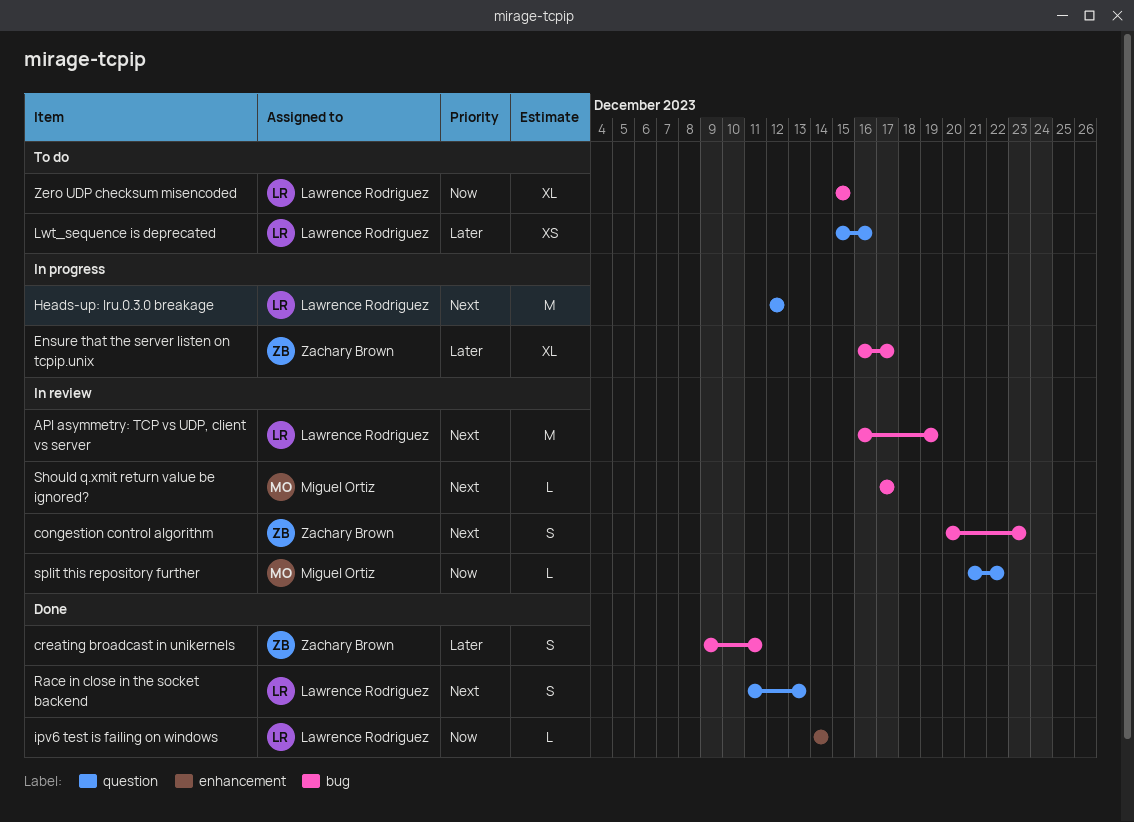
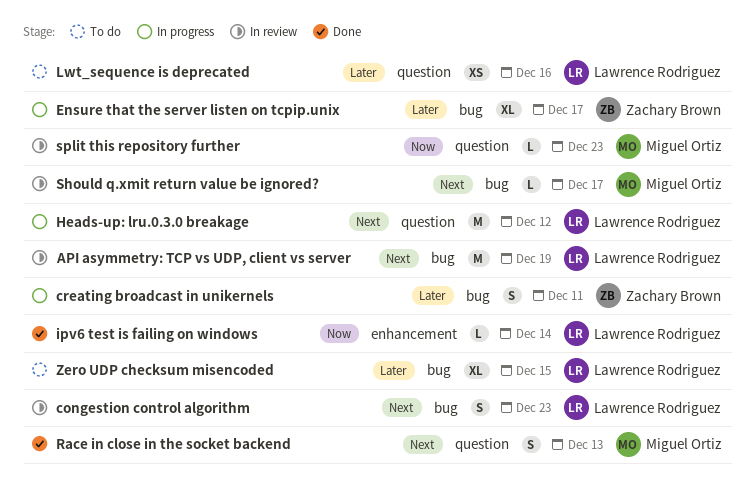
congestion control algorithm, owner: Zachary Brown -> Lawrence Rodriguez
creating broadcast in unikernels, status: Done -> In progress
Race in close in the socket backend, owner: Lawrence Rodriguez -> Miguel Ortiz
split this repository further, due: Dec 22 -> Dec 23
Zero UDP checksum misencoded, priority: Now -> Later

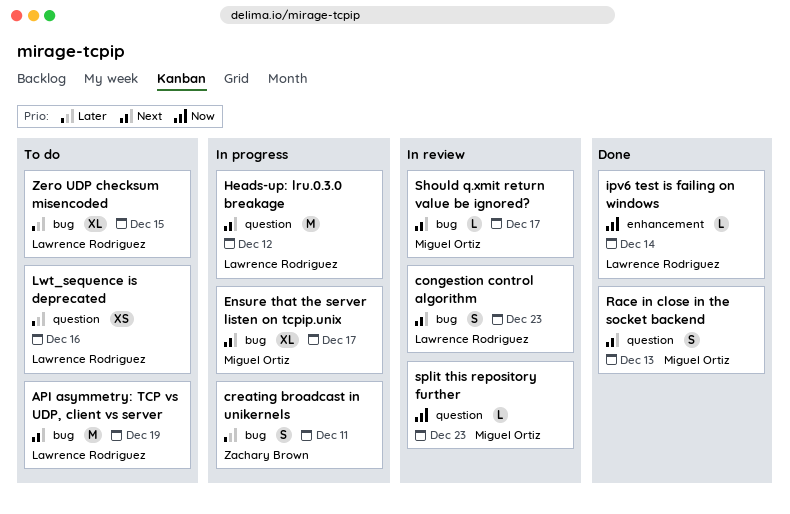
API asymmetry: TCP vs UDP, client vs server, status: In review -> To do
Ensure that the server listen on tcpip.unix, owner: Zachary Brown -> Miguel Ortiz
Ensure that the server listen on tcpip.unix, priority: Later -> Next

